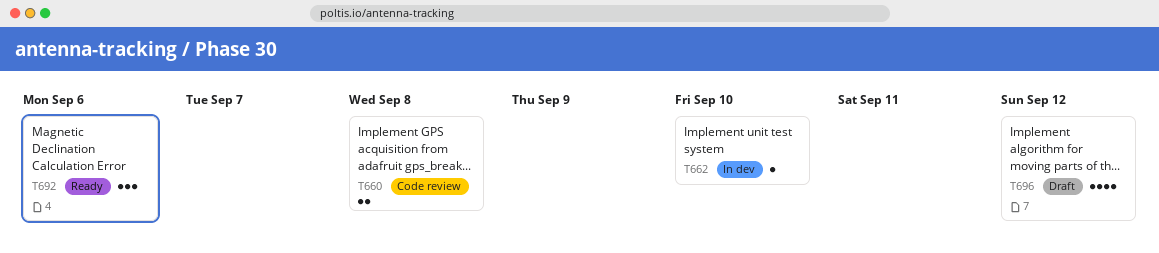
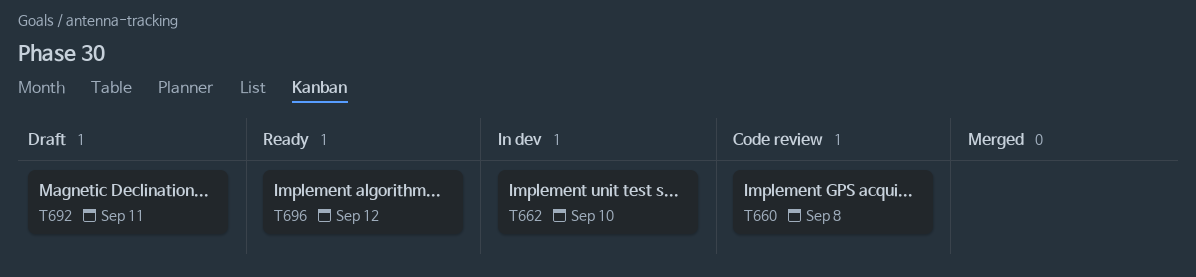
T692, status: Ready -> Draft
T692, due: Sep 6 -> Sep 11
T696, status: Draft -> Ready

